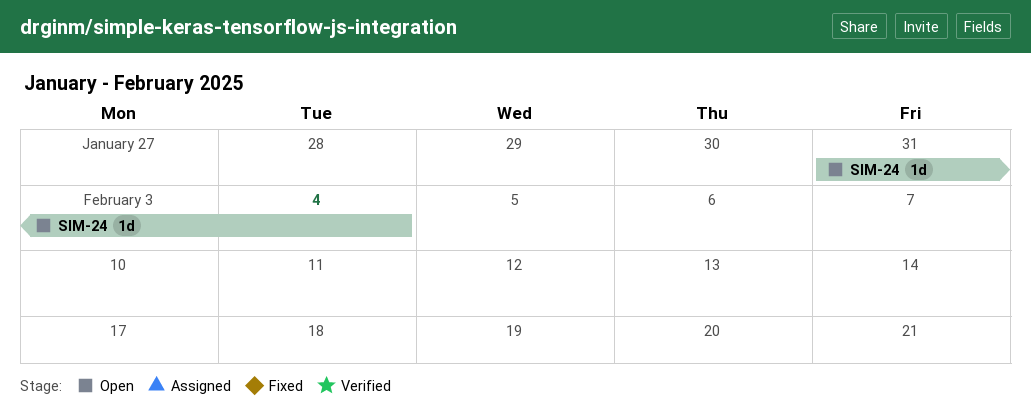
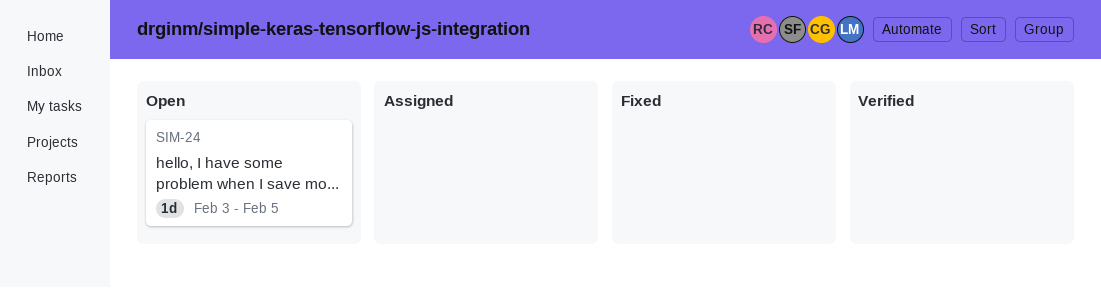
SIM-24, start: Jan 31 -> Feb 3
SIM-24, due: Feb 4 -> Feb 5

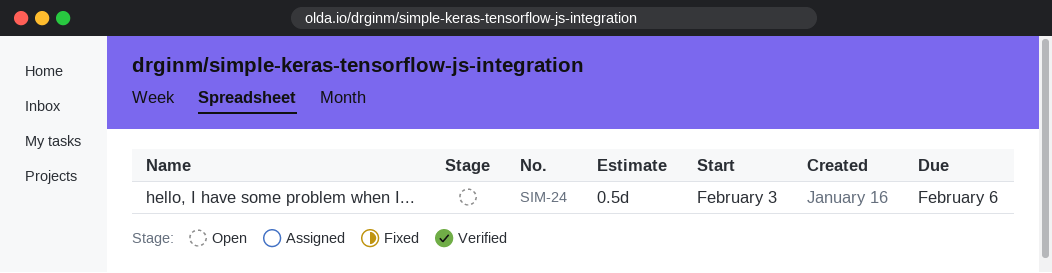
SIM-24, estimate: 1d -> 0.5d
SIM-24, due: Feb 5 -> Feb 6

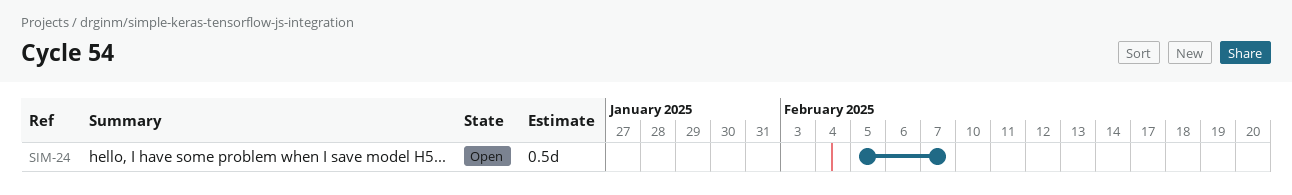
SIM-24, start: Feb 3 -> Feb 5
SIM-24, due: Feb 6 -> Feb 7

